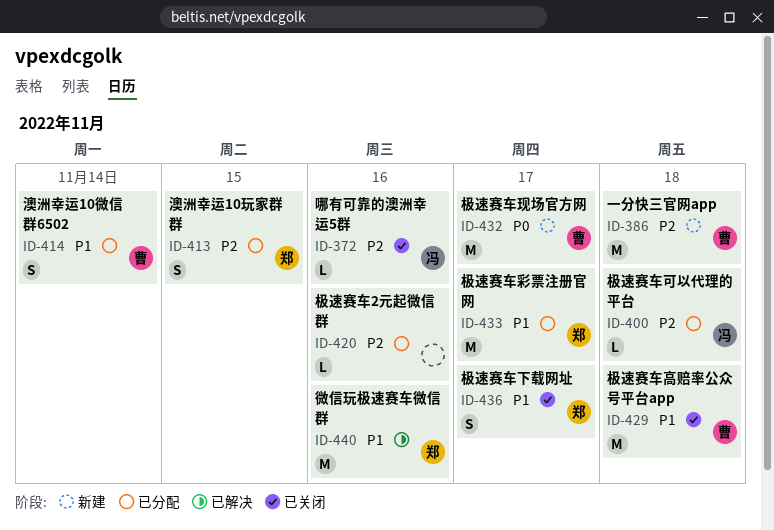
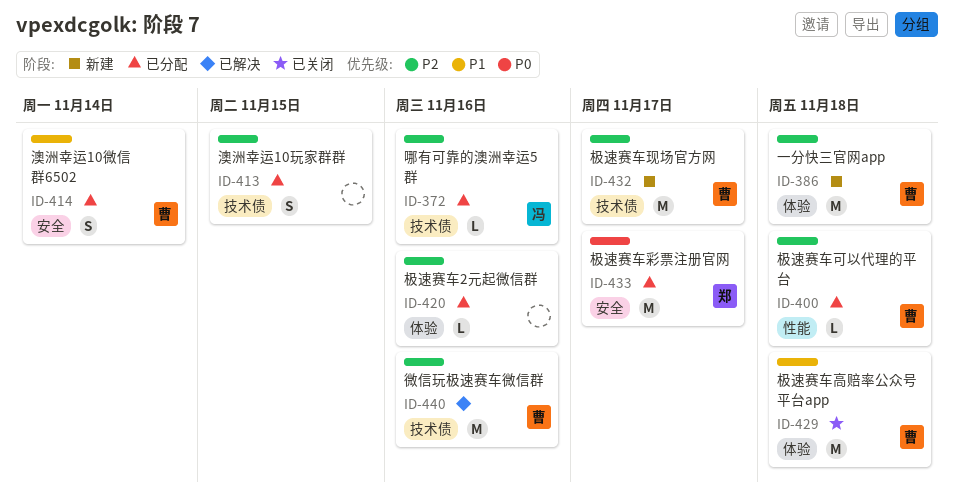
ID-372, status: 已关闭 -> 已分配
ID-400, owner: 冯 -> 曹
ID-413, owner: 郑 -> none
ID-432, priority: P0 -> P2
ID-433, priority: P1 -> P0
ID-436: present -> none
ID-440, owner: 郑 -> 曹
ID-440, priority: P1 -> P2

